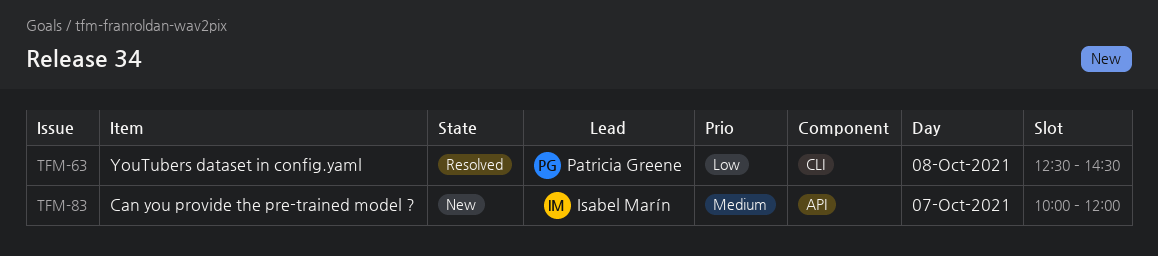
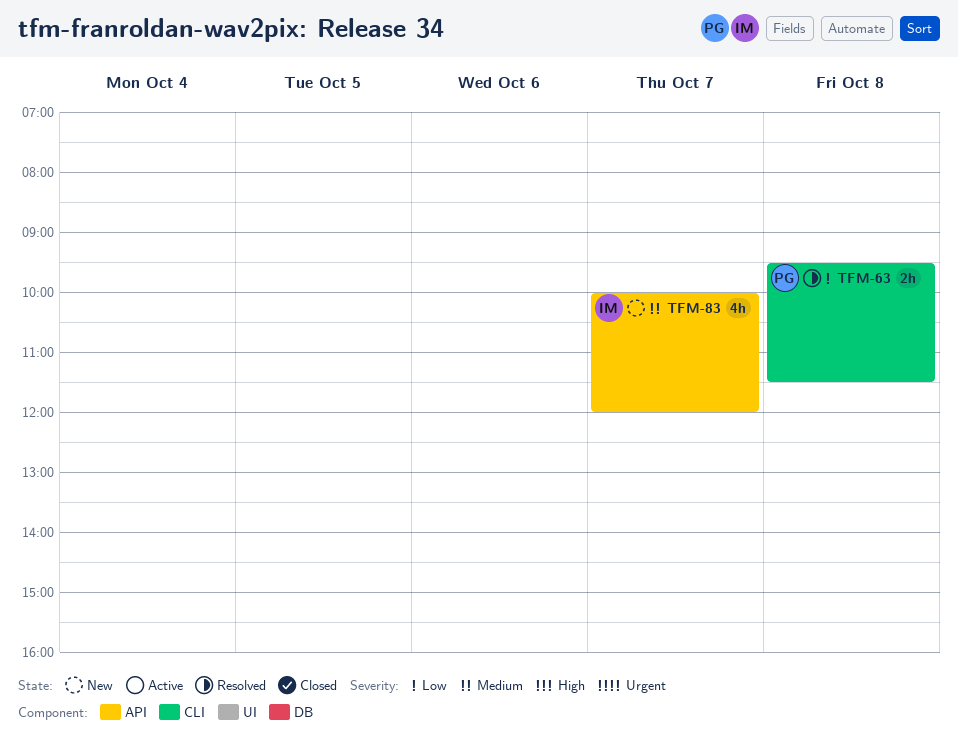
TFM-63, begins: 12:30 -> 09:30
TFM-63, ends: 14:30 -> 11:30

